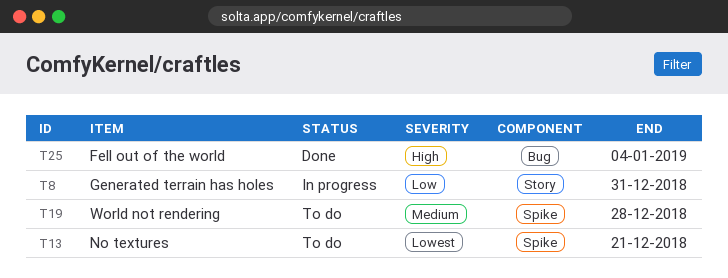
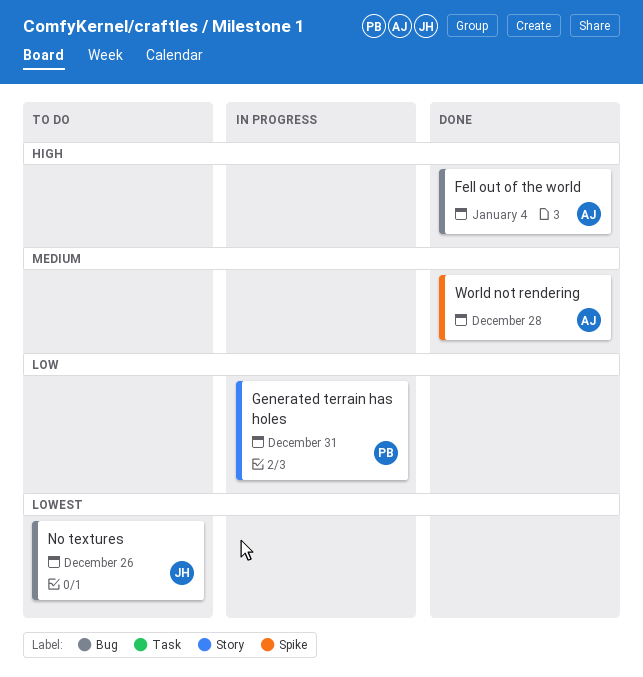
No textures, label: Spike -> Bug
No textures, due: Dec 21 -> Dec 26
World not rendering, status: To do -> Done

